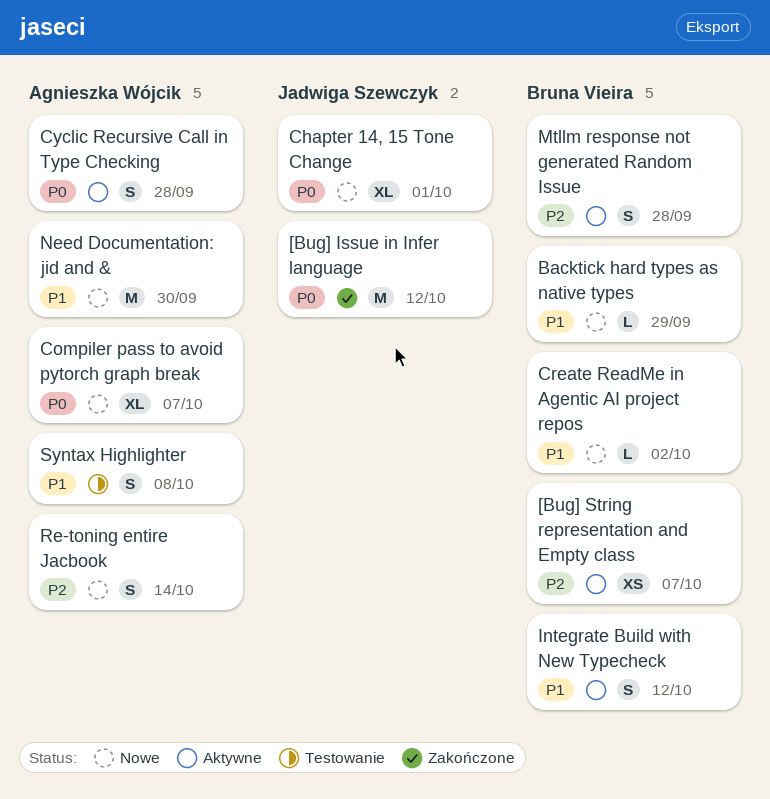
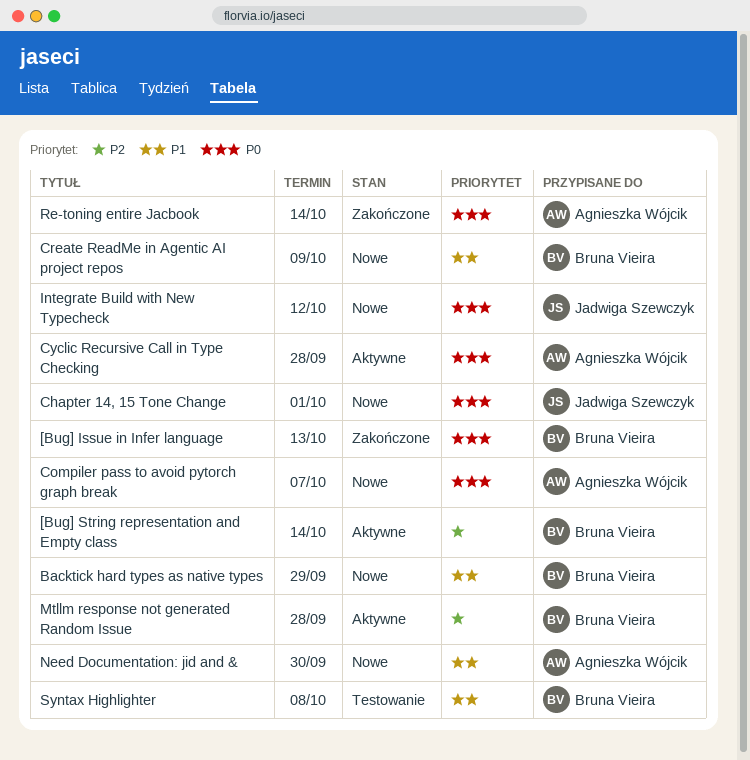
[Bug] Issue in Infer language, owner: Jadwiga Szewczyk -> Bruna Vieira
[Bug] Issue in Infer language, due: Oct 12 -> Oct 13
[Bug] String representation and Empty class, due: Oct 7 -> Oct 14
Create ReadMe in Agentic AI project repos, due: Oct 2 -> Oct 9
Integrate Build with New Typecheck, status: Aktywne -> Nowe
Integrate Build with New Typecheck, owner: Bruna Vieira -> Jadwiga Szewczyk
Integrate Build with New Typecheck, priority: P1 -> P0
Re-toning entire Jacbook, status: Nowe -> Zakończone
Re-toning entire Jacbook, priority: P2 -> P0
Syntax Highlighter, owner: Agnieszka Wójcik -> Bruna Vieira

